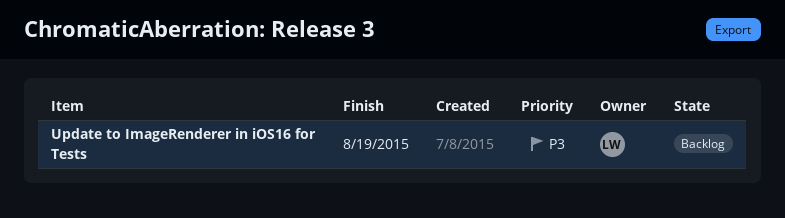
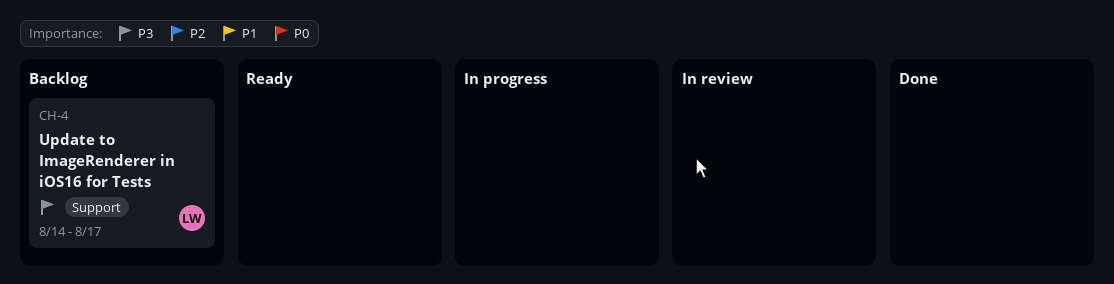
Update to ImageRenderer in iOS16 for Tests, due: Aug 19 -> Aug 17

